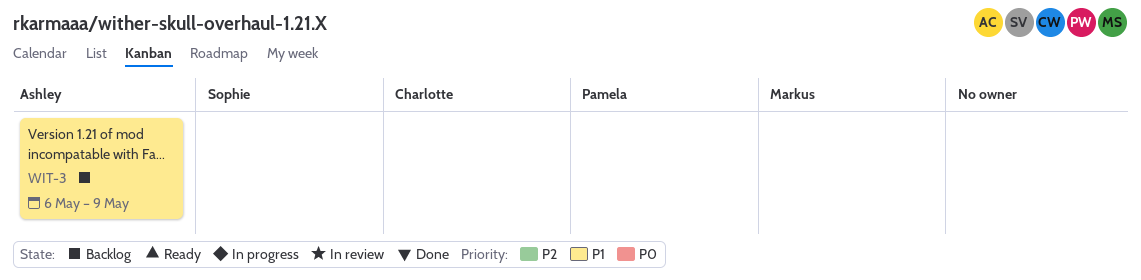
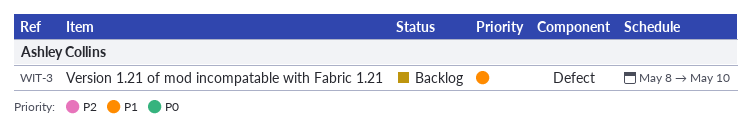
WIT-3, start: May 6 -> May 8
WIT-3, due: May 9 -> May 10

